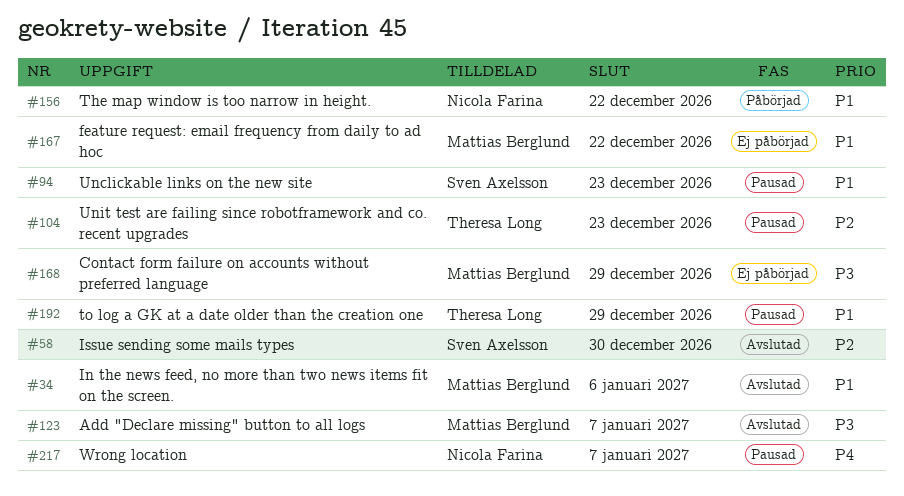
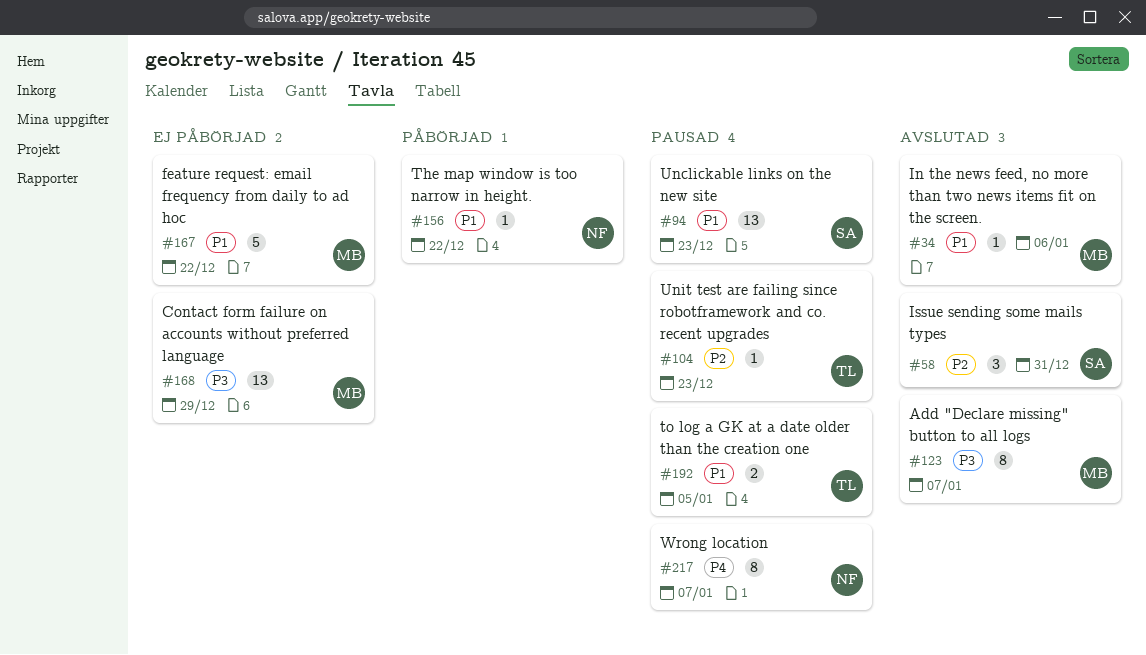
#58, due: Dec 30 -> Dec 31
#192, due: Dec 29 -> Jan 5

